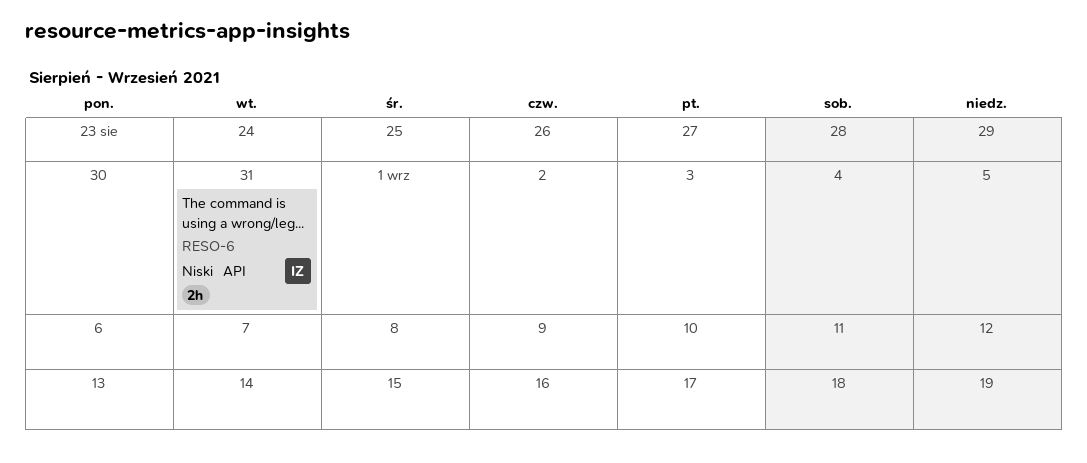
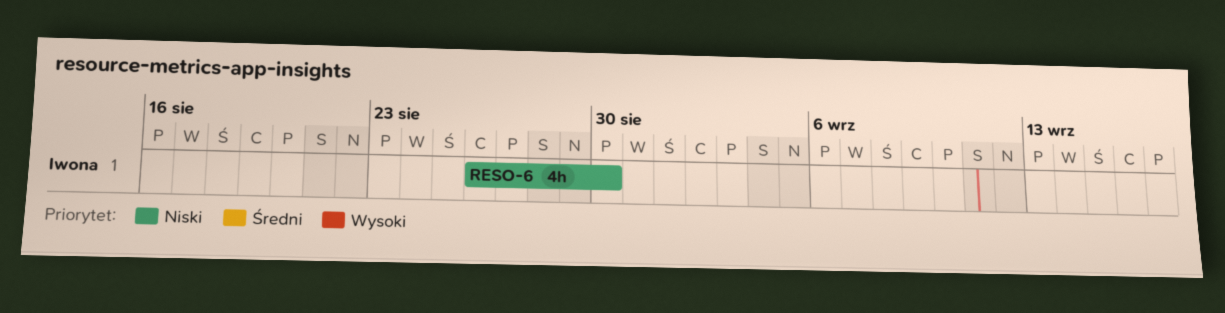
RESO-6, estimate: 2h -> 4h
RESO-6, due: Aug 31 -> Aug 30

